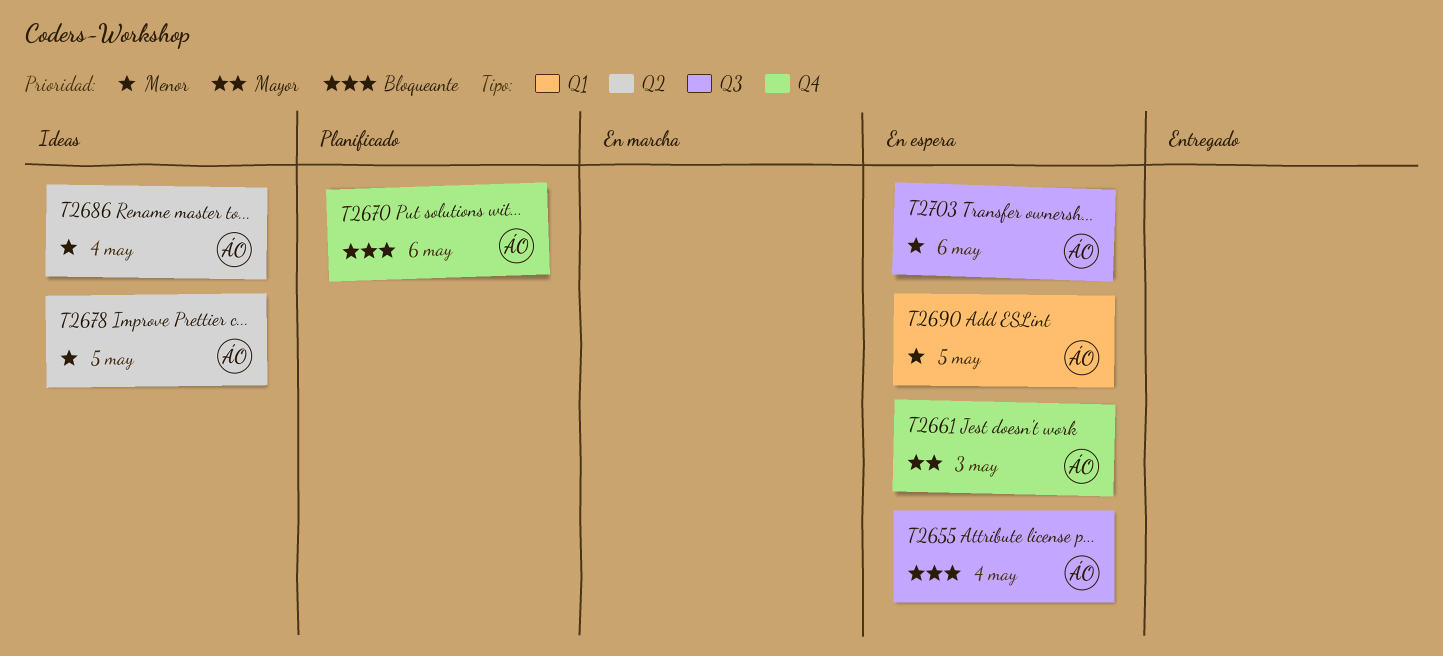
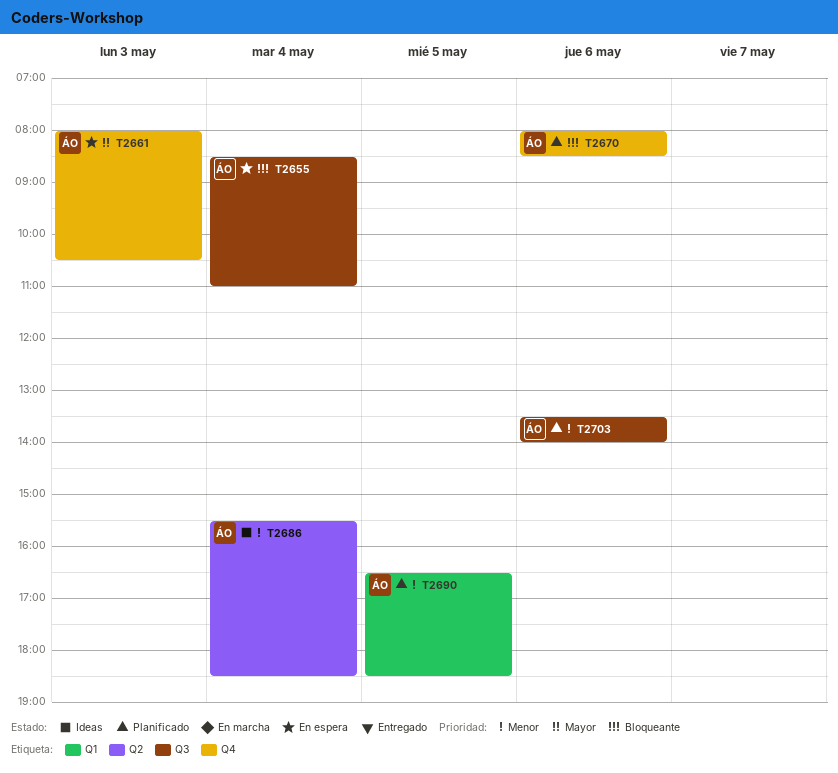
T2678: present -> none
T2690, status: En espera -> Planificado
T2703, status: En espera -> Planificado

